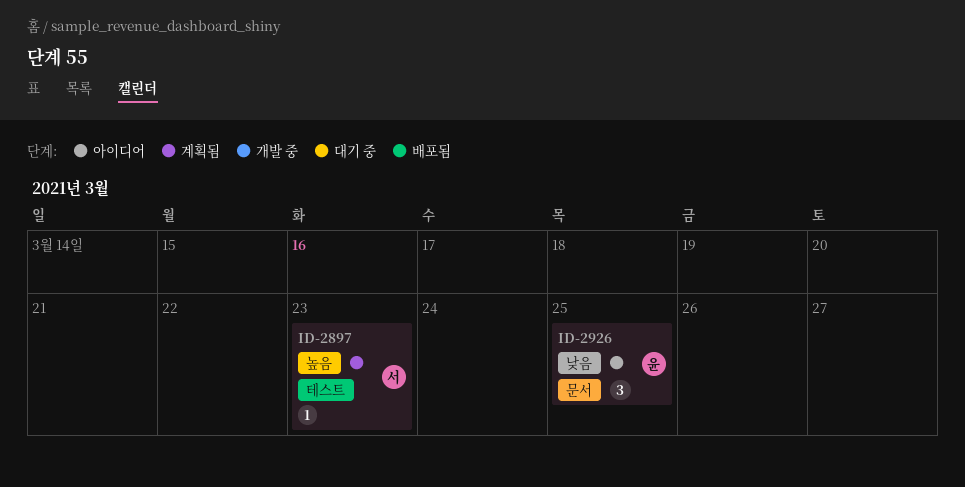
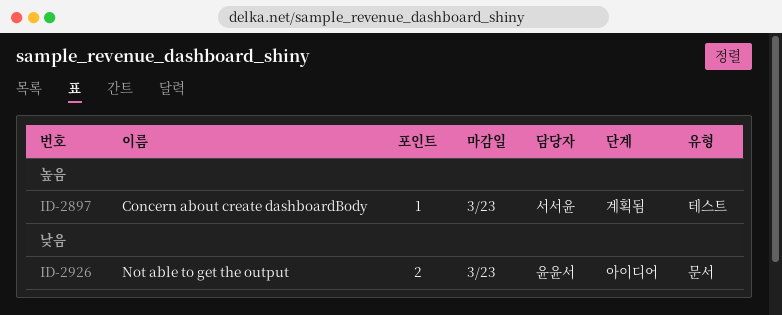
ID-2926, estimate: 3 -> 2
ID-2926, due: Mar 25 -> Mar 23

